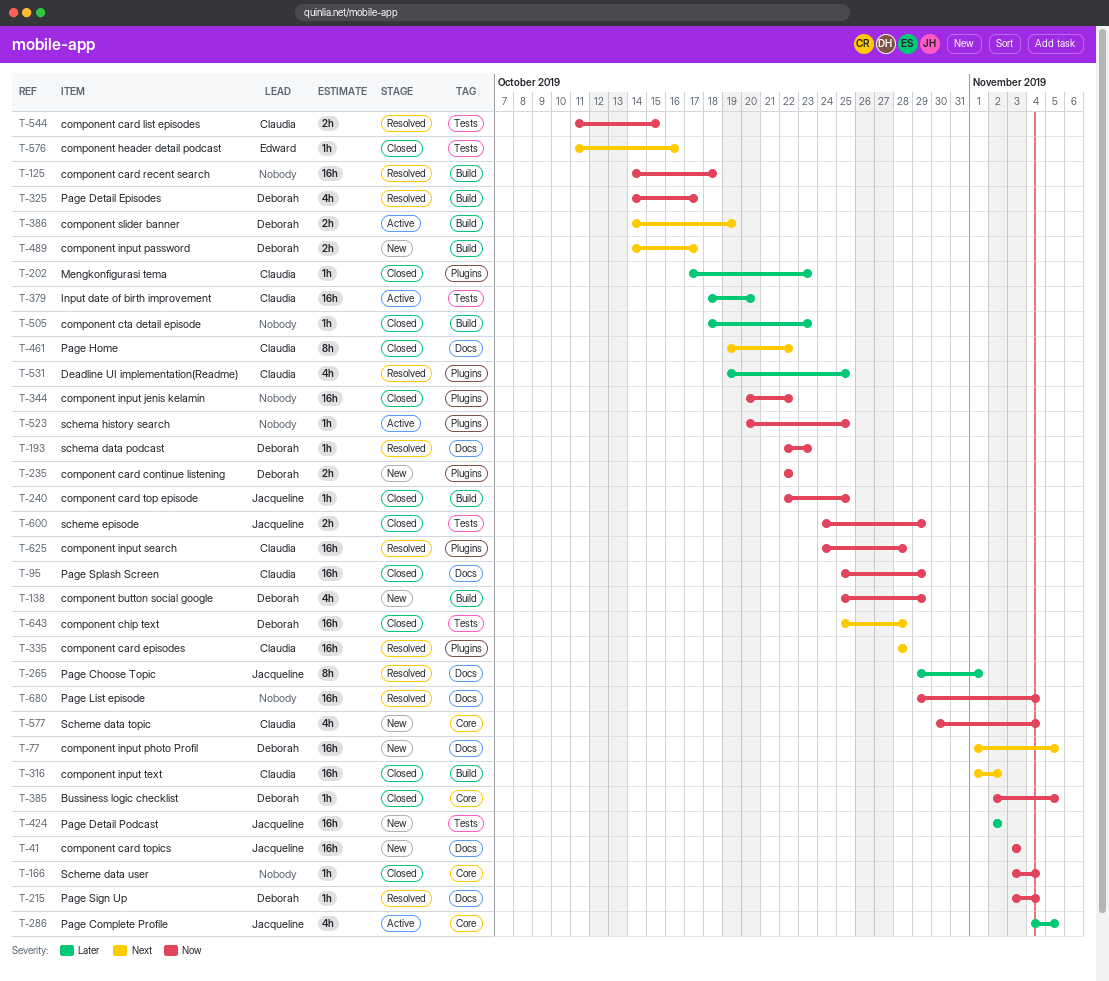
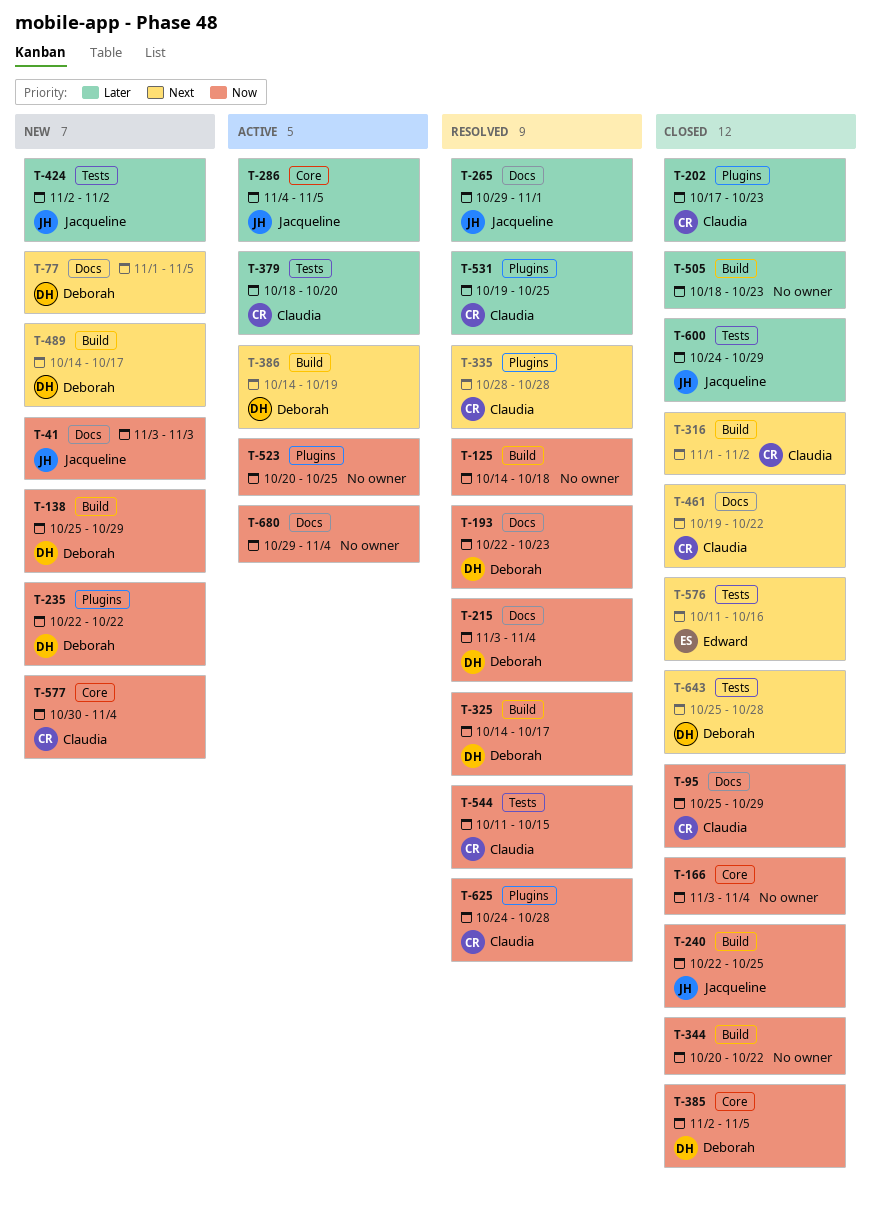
T-344, label: Plugins -> Build
T-600, priority: Now -> Later
T-680, status: Resolved -> Active

